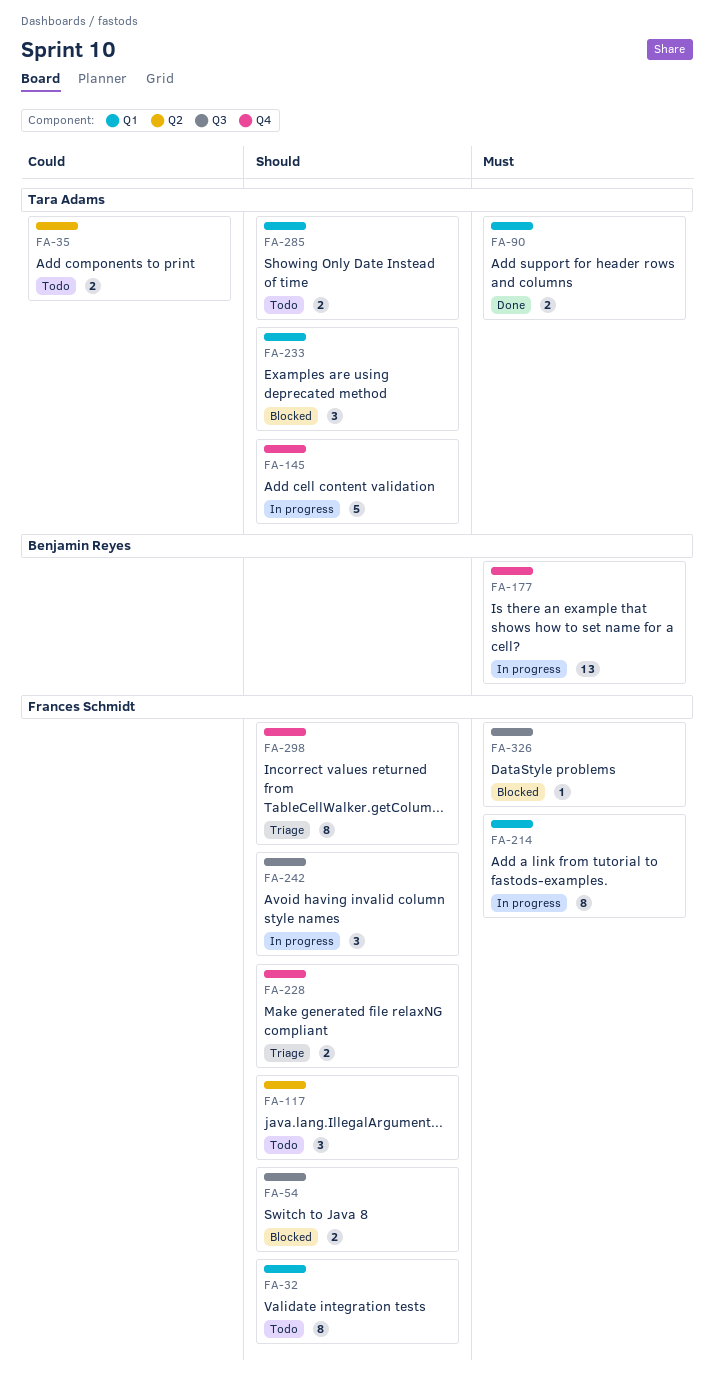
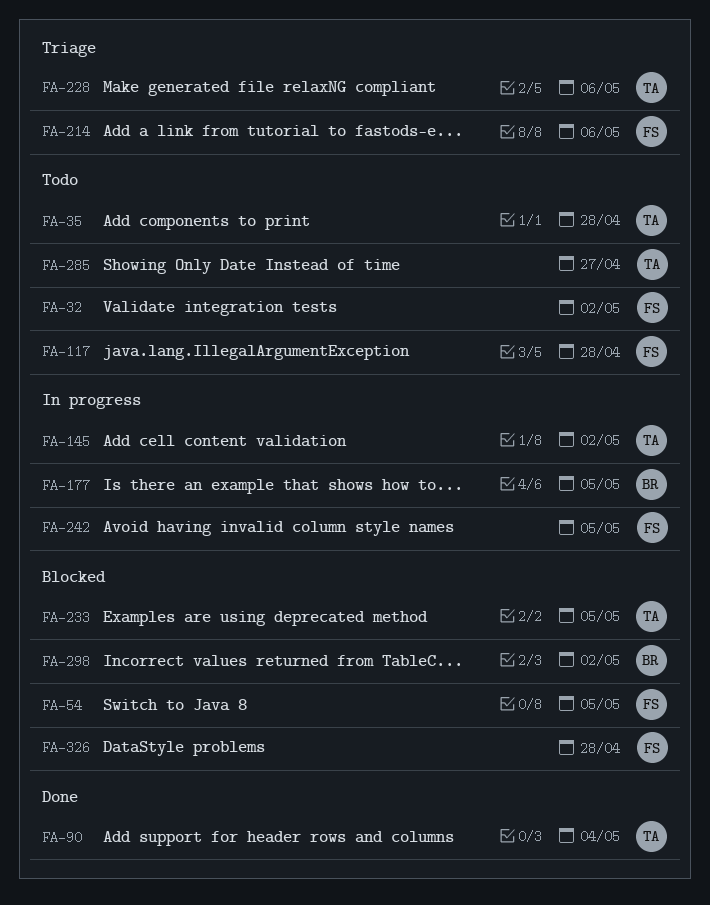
FA-214, status: In progress -> Triage
FA-228, owner: Frances Schmidt -> Tara Adams
FA-298, status: Triage -> Blocked
FA-298, owner: Frances Schmidt -> Benjamin Reyes

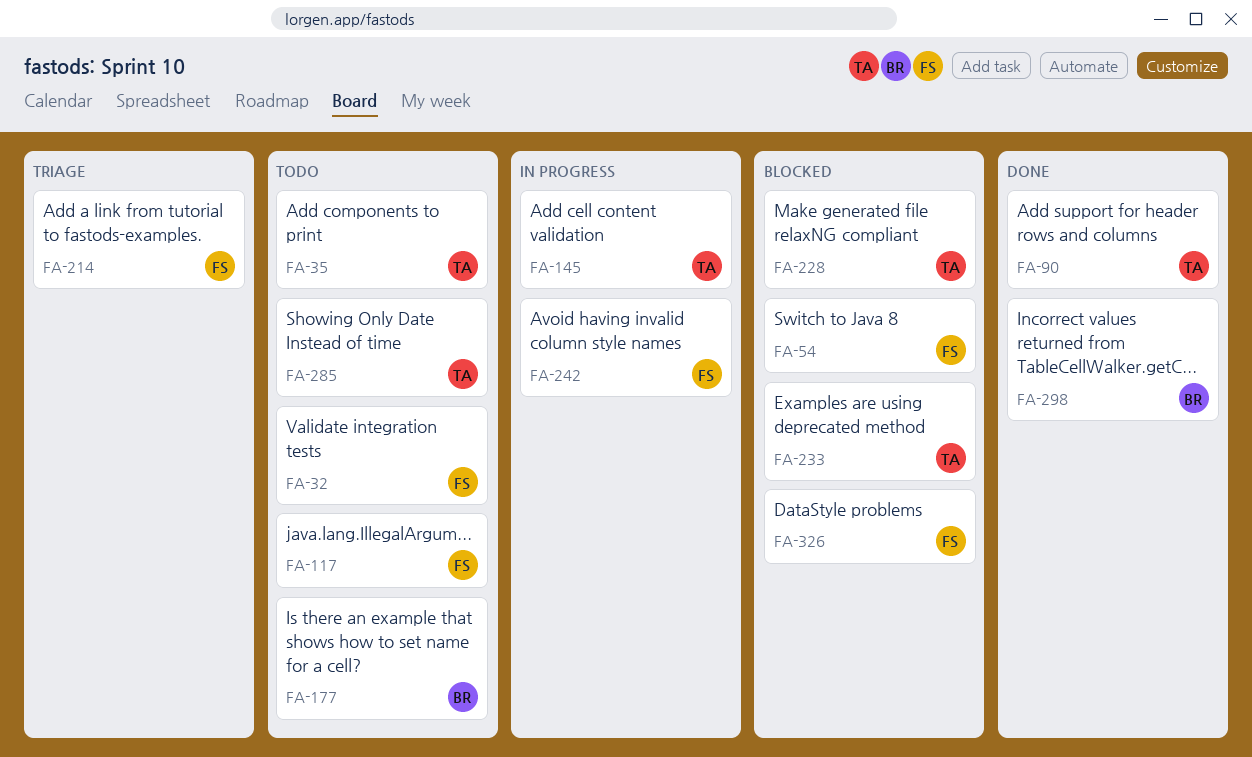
FA-177, status: In progress -> Todo
FA-228, status: Triage -> Blocked
FA-298, status: Blocked -> Done

